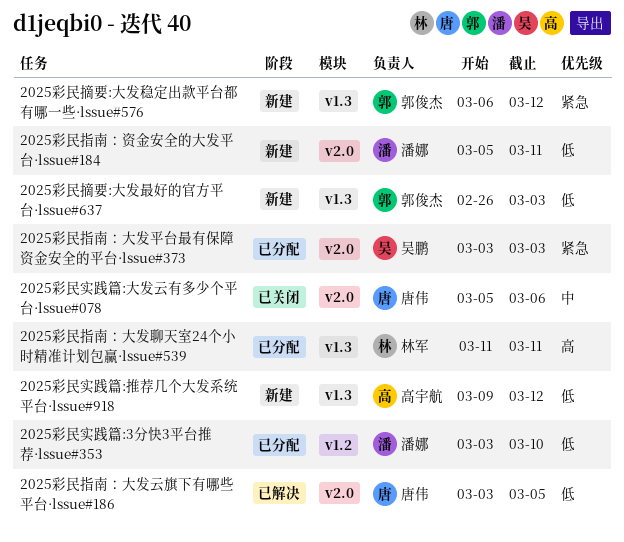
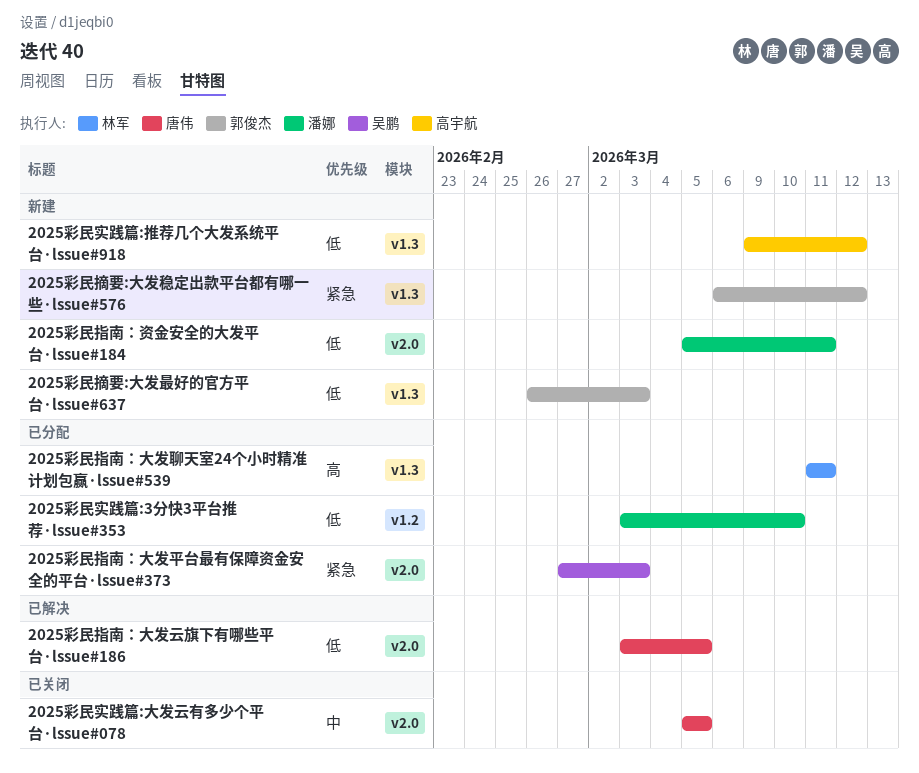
2025彩民实践篇:大发云有多少个平台·lssue#078, due: Mar 6 -> Mar 5
2025彩民指南：大发平台最有保障资金安全的平台·lssue#373, start: Mar 3 -> Feb 27

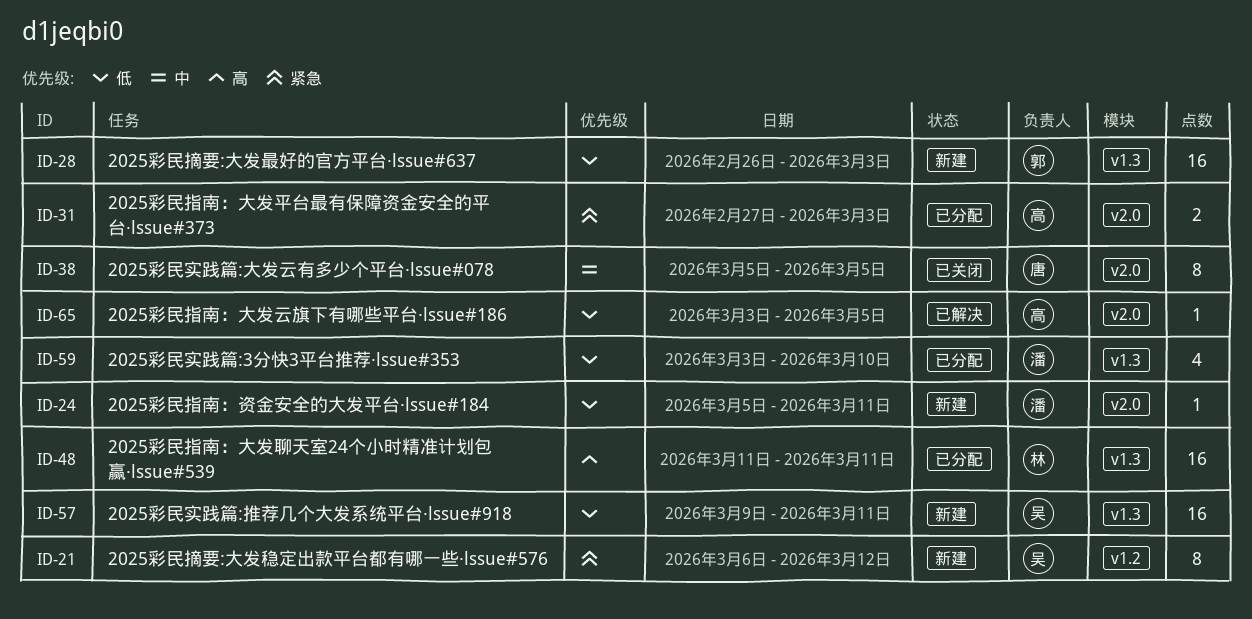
2025彩民实践篇:3分快3平台推荐·lssue#353, label: v1.2 -> v1.3
2025彩民实践篇:推荐几个大发系统平台·lssue#918, owner: 高宇航 -> 吴鹏
2025彩民实践篇:推荐几个大发系统平台·lssue#918, due: Mar 12 -> Mar 11
2025彩民指南：大发云旗下有哪些平台·lssue#186, owner: 唐伟 -> 高宇航
2025彩民指南：大发平台最有保障资金安全的平台·lssue#373, owner: 吴鹏 -> 高宇航
2025彩民摘要:大发稳定出款平台都有哪一些·lssue#576, owner: 郭俊杰 -> 吴鹏
2025彩民摘要:大发稳定出款平台都有哪一些·lssue#576, label: v1.3 -> v1.2

